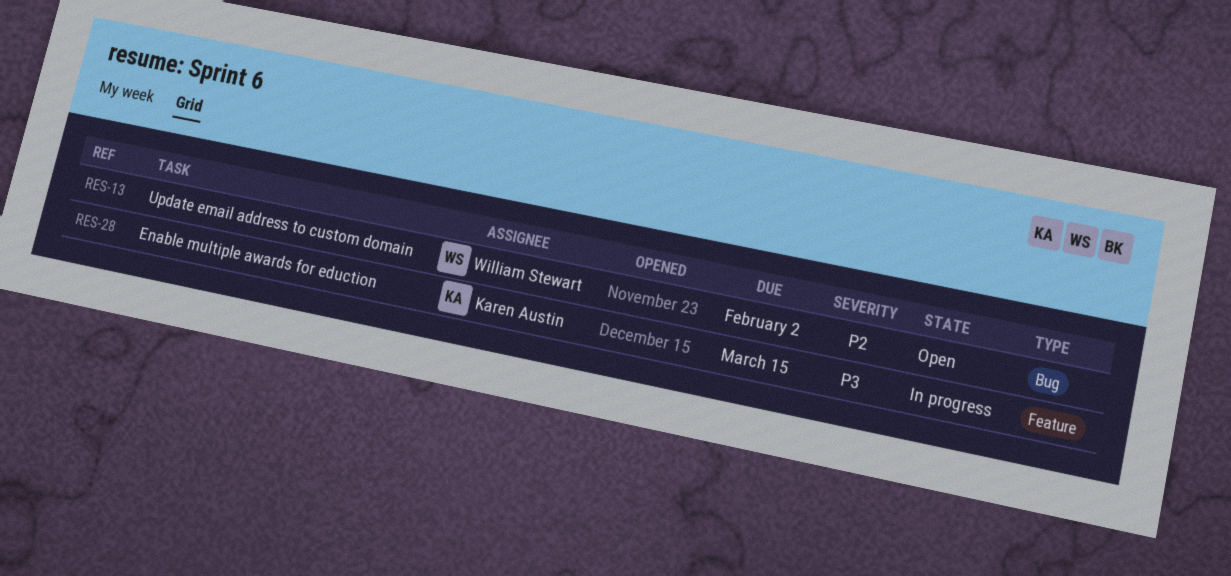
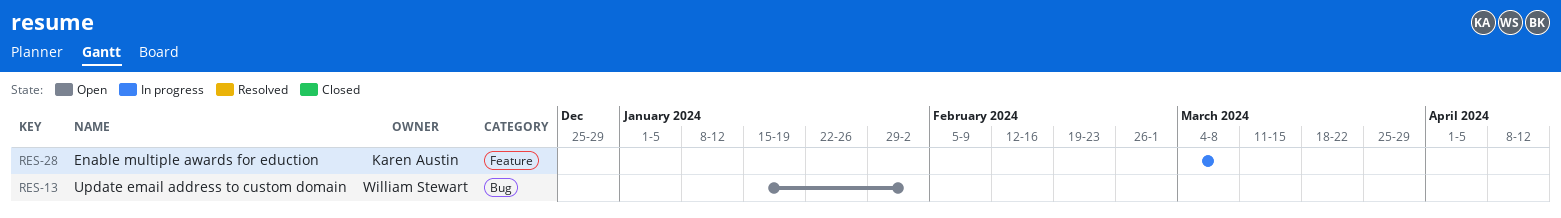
RES-28, due: Mar 15 -> Mar 8

